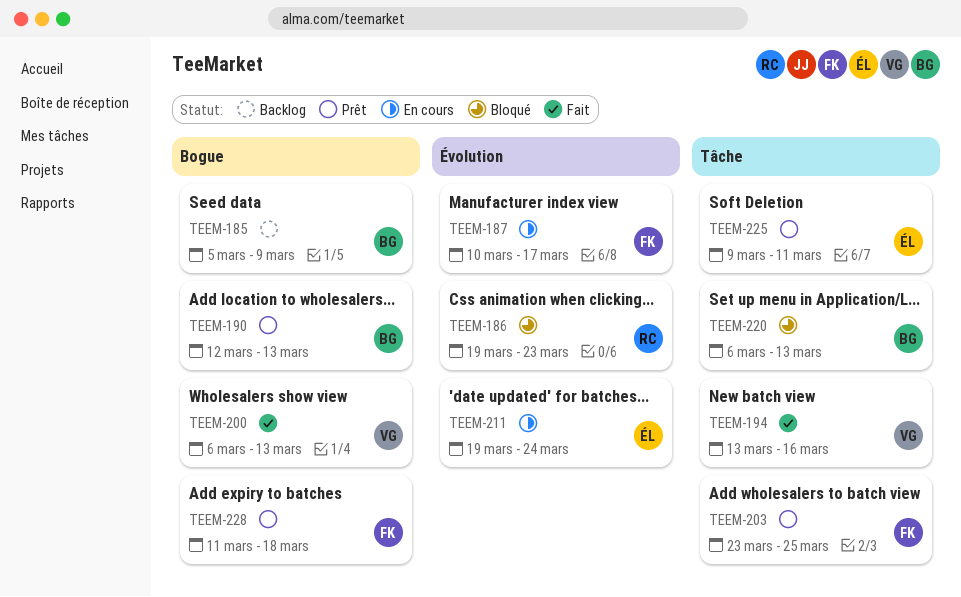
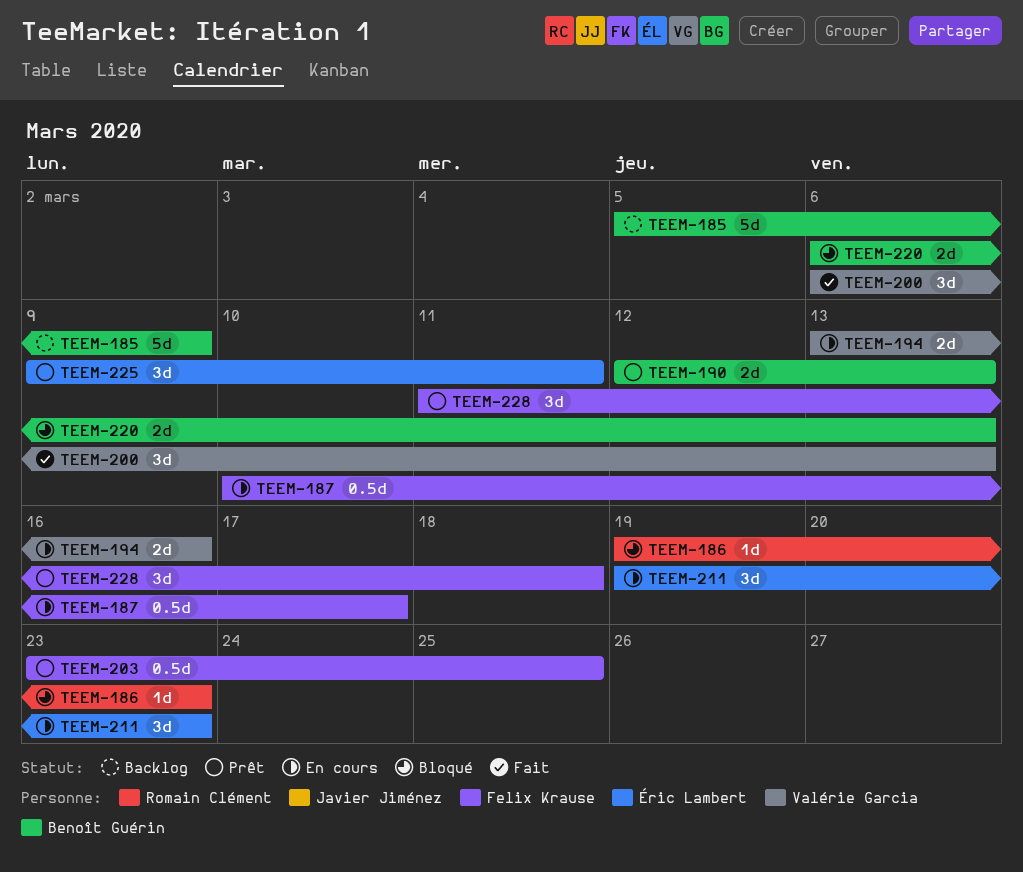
TEEM-194, status: Fait -> En cours
TEEM-211, due: Mar 24 -> Mar 23

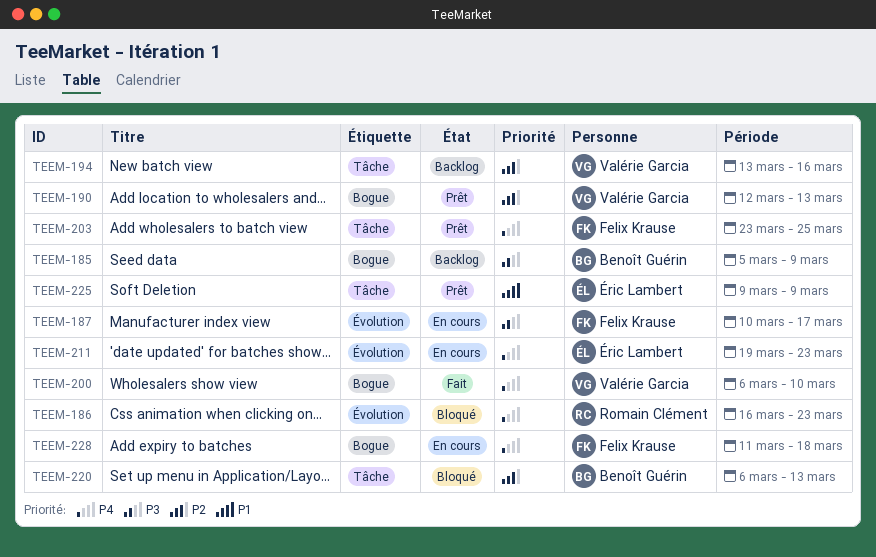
TEEM-186, start: Mar 19 -> Mar 16
TEEM-190, owner: Benoît Guérin -> Valérie Garcia
TEEM-194, status: En cours -> Backlog
TEEM-200, due: Mar 13 -> Mar 10
TEEM-225, due: Mar 11 -> Mar 9
TEEM-228, status: Prêt -> En cours

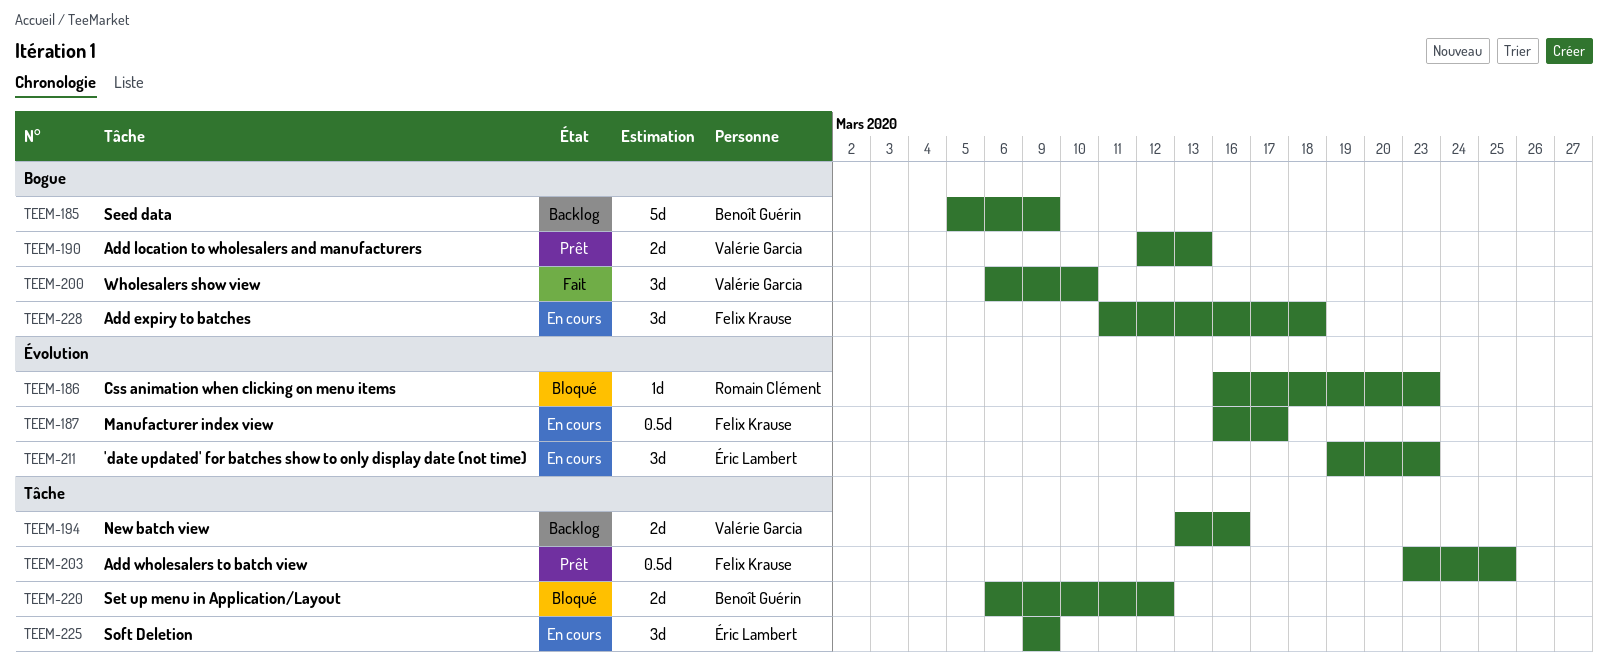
TEEM-187, start: Mar 10 -> Mar 16
TEEM-220, due: Mar 13 -> Mar 12
TEEM-225, status: Prêt -> En cours

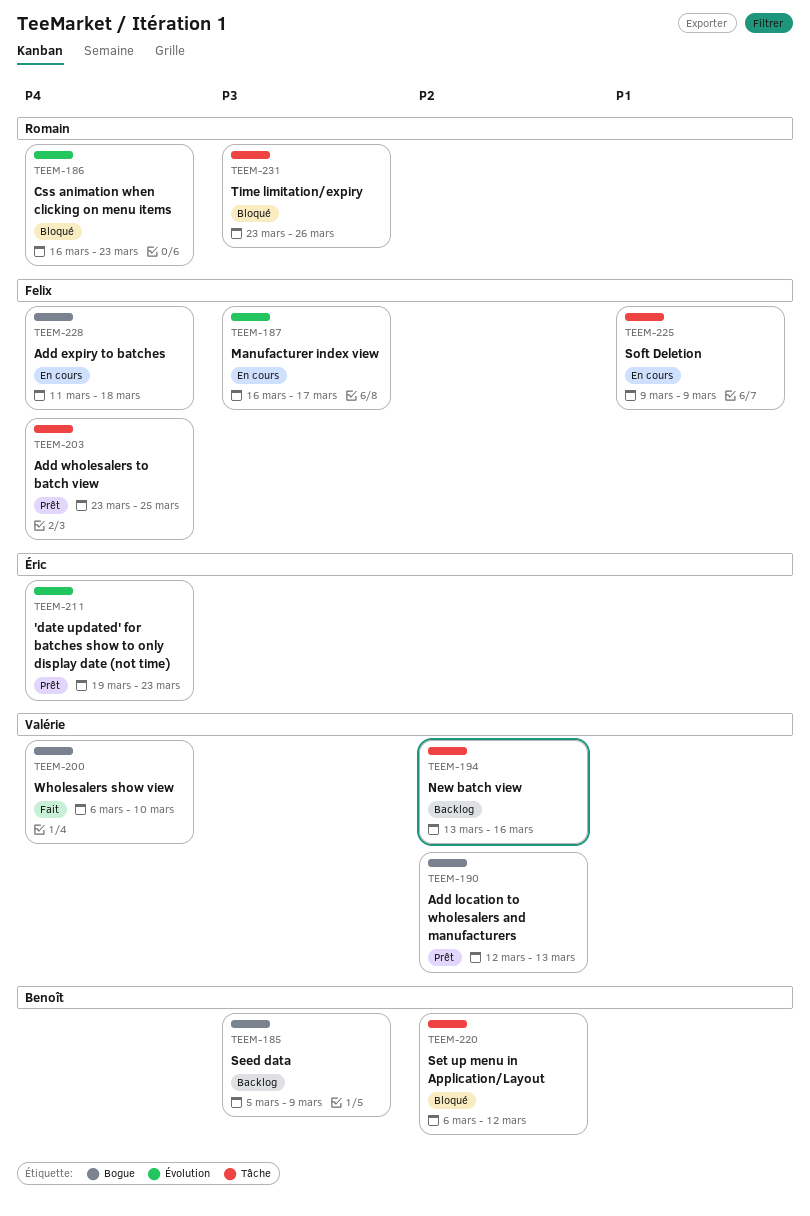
TEEM-211, status: En cours -> Prêt
TEEM-225, owner: Éric Lambert -> Felix Krause
TEEM-231: none -> present

